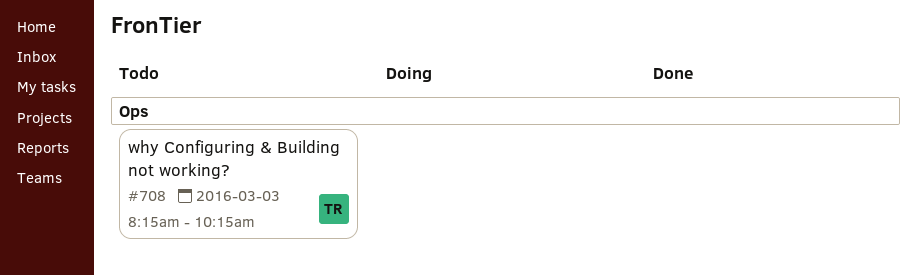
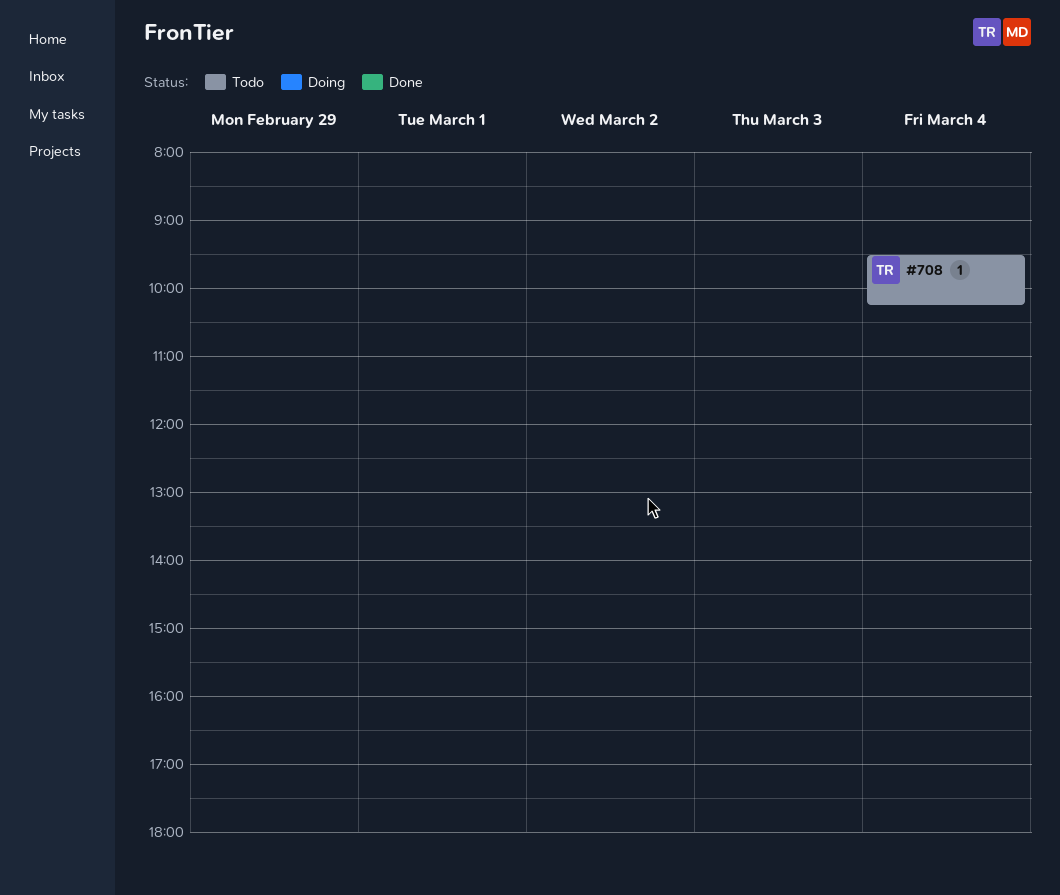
#708, day: Mar 3 -> Mar 4
#708, begins: 08:15 -> 09:30

